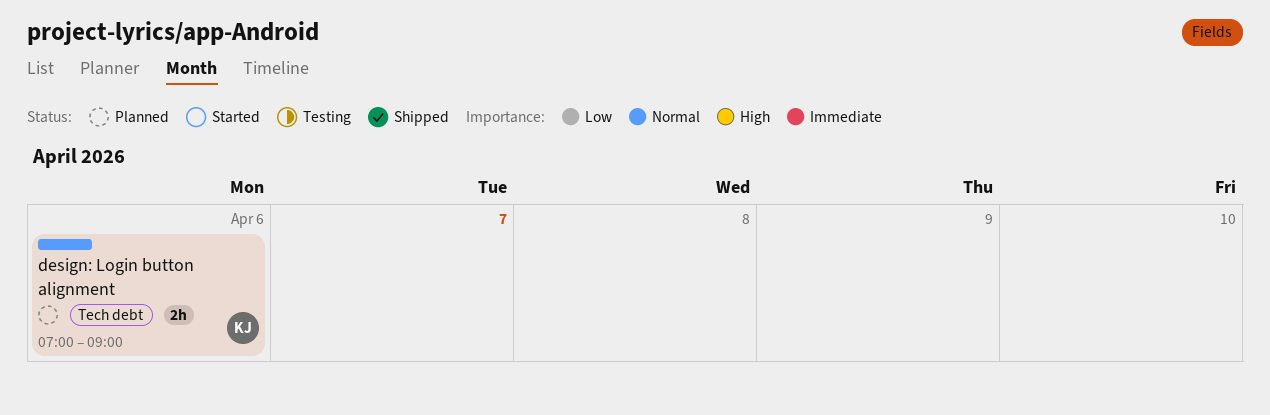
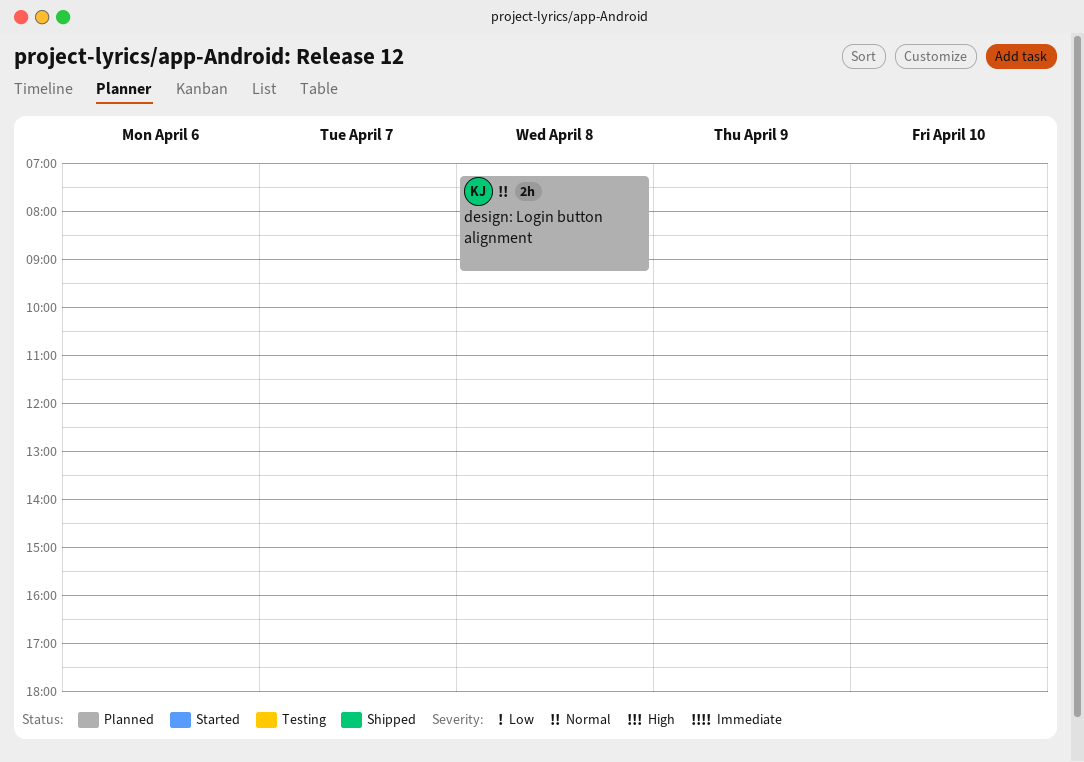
design: Login button alignment, day: Apr 6 -> Apr 8
design: Login button alignment, begins: 07:00 -> 07:15
design: Login button alignment, ends: 09:00 -> 09:15

